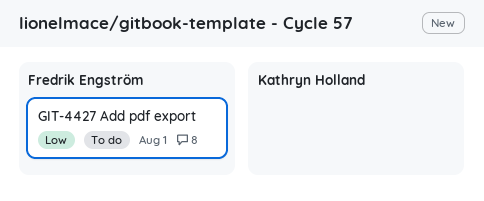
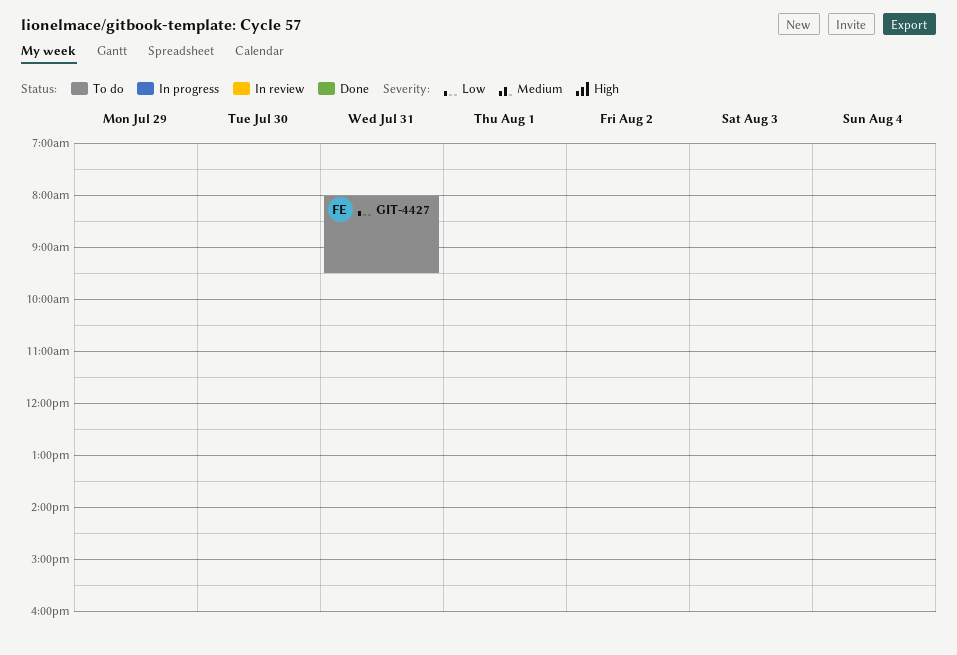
GIT-4427, day: Aug 1 -> Jul 31

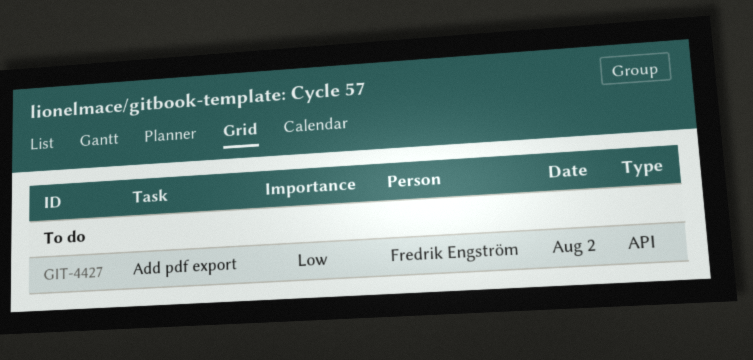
GIT-4427, day: Jul 31 -> Aug 2

